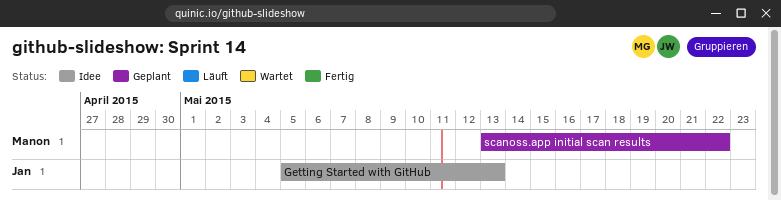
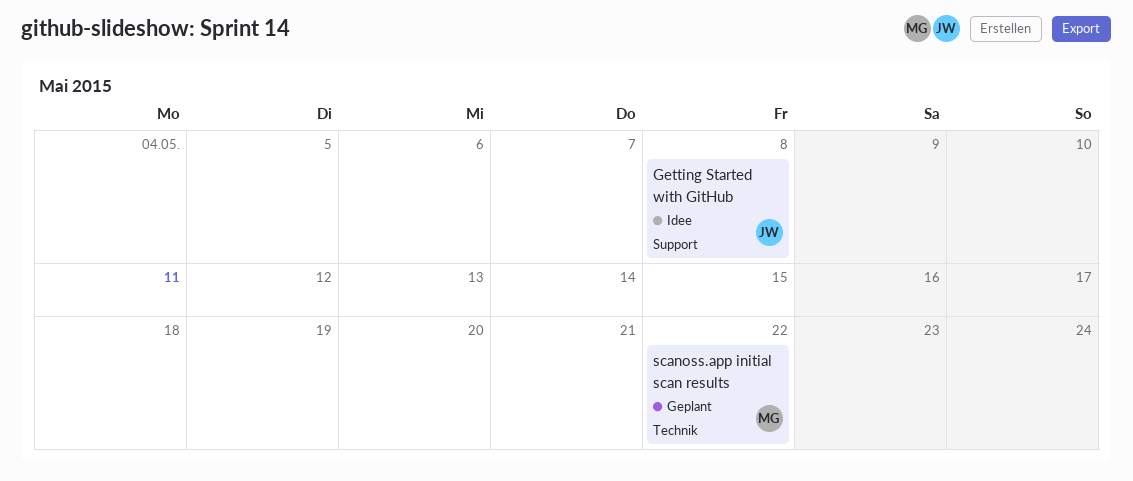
Getting Started with GitHub, due: May 13 -> May 8

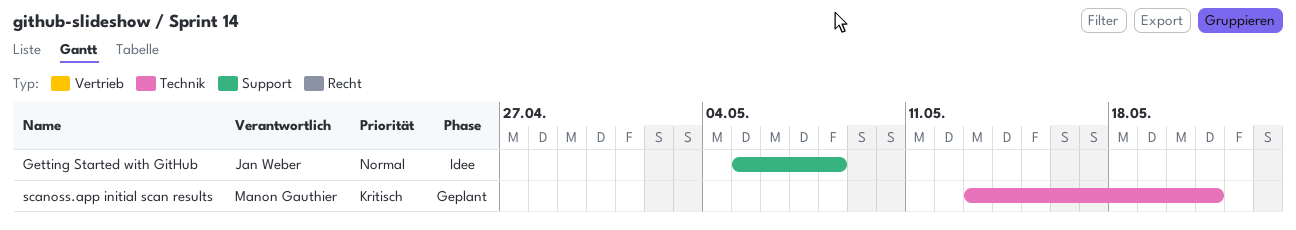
scanoss.app initial scan results, due: May 22 -> May 21

